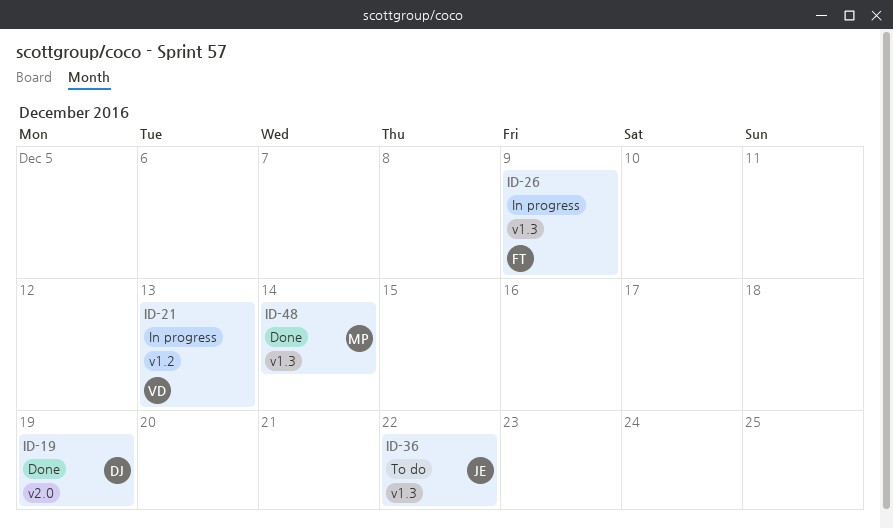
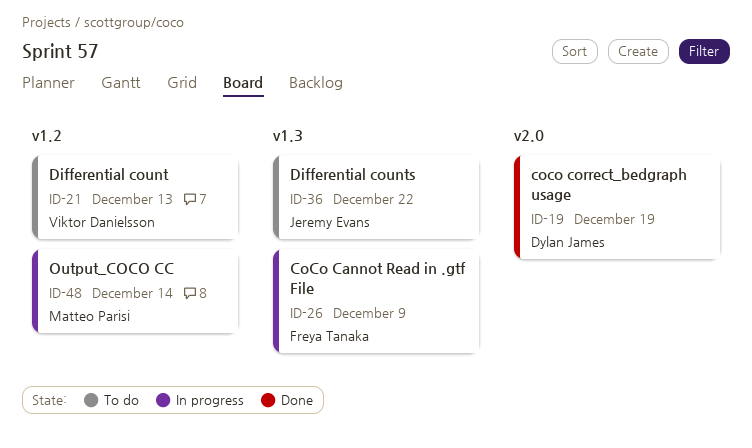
ID-21, status: In progress -> To do
ID-48, status: Done -> In progress
ID-48, label: v1.3 -> v1.2

